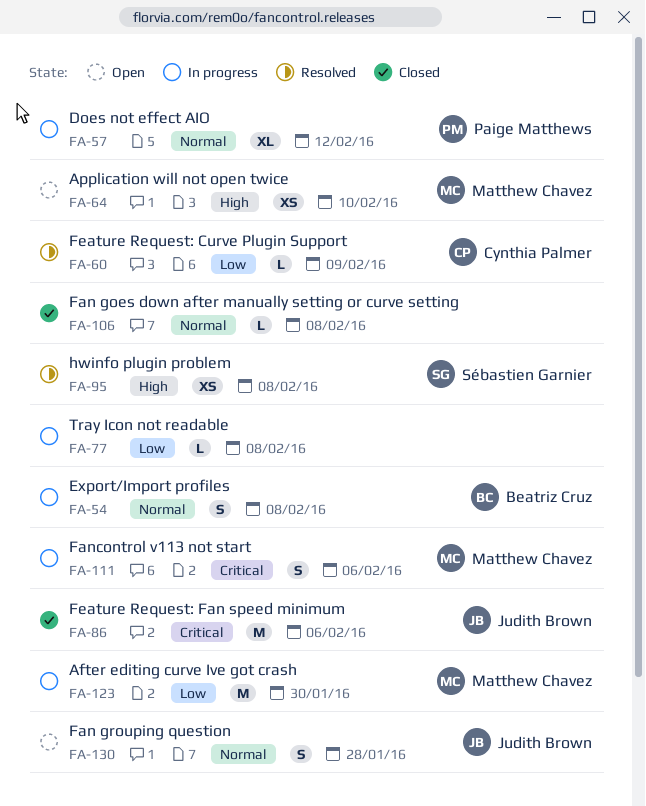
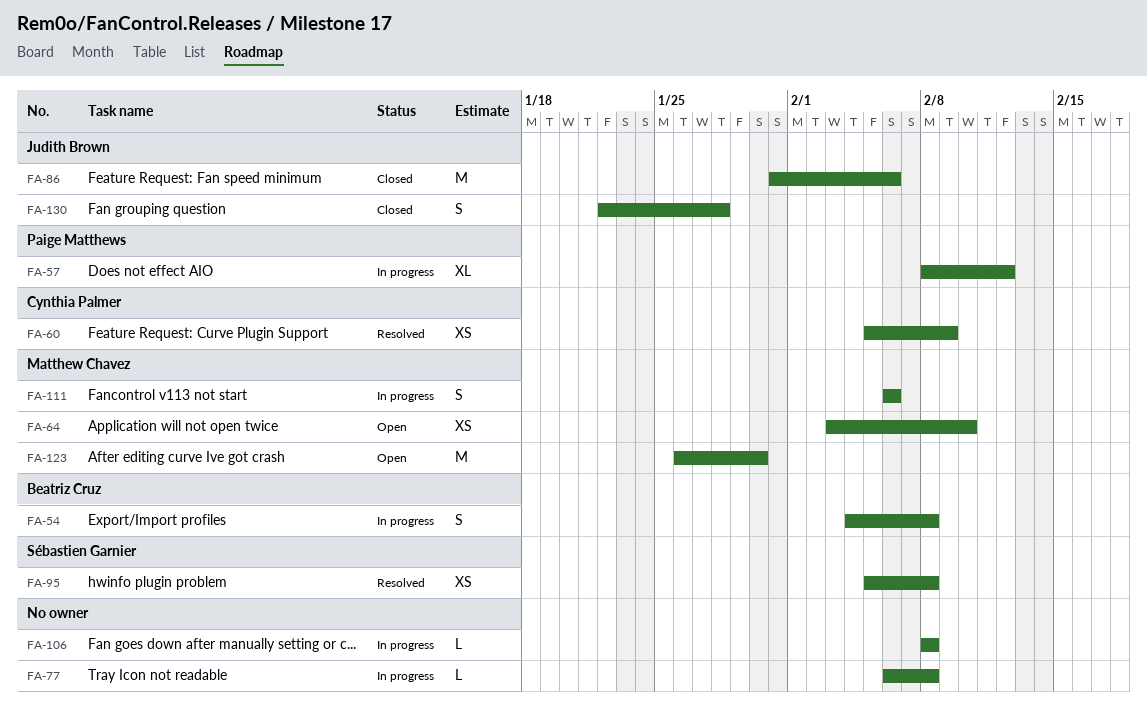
FA-60, estimate: L -> XS
FA-106, status: Closed -> In progress
FA-123, status: In progress -> Open
FA-130, status: Open -> Closed

